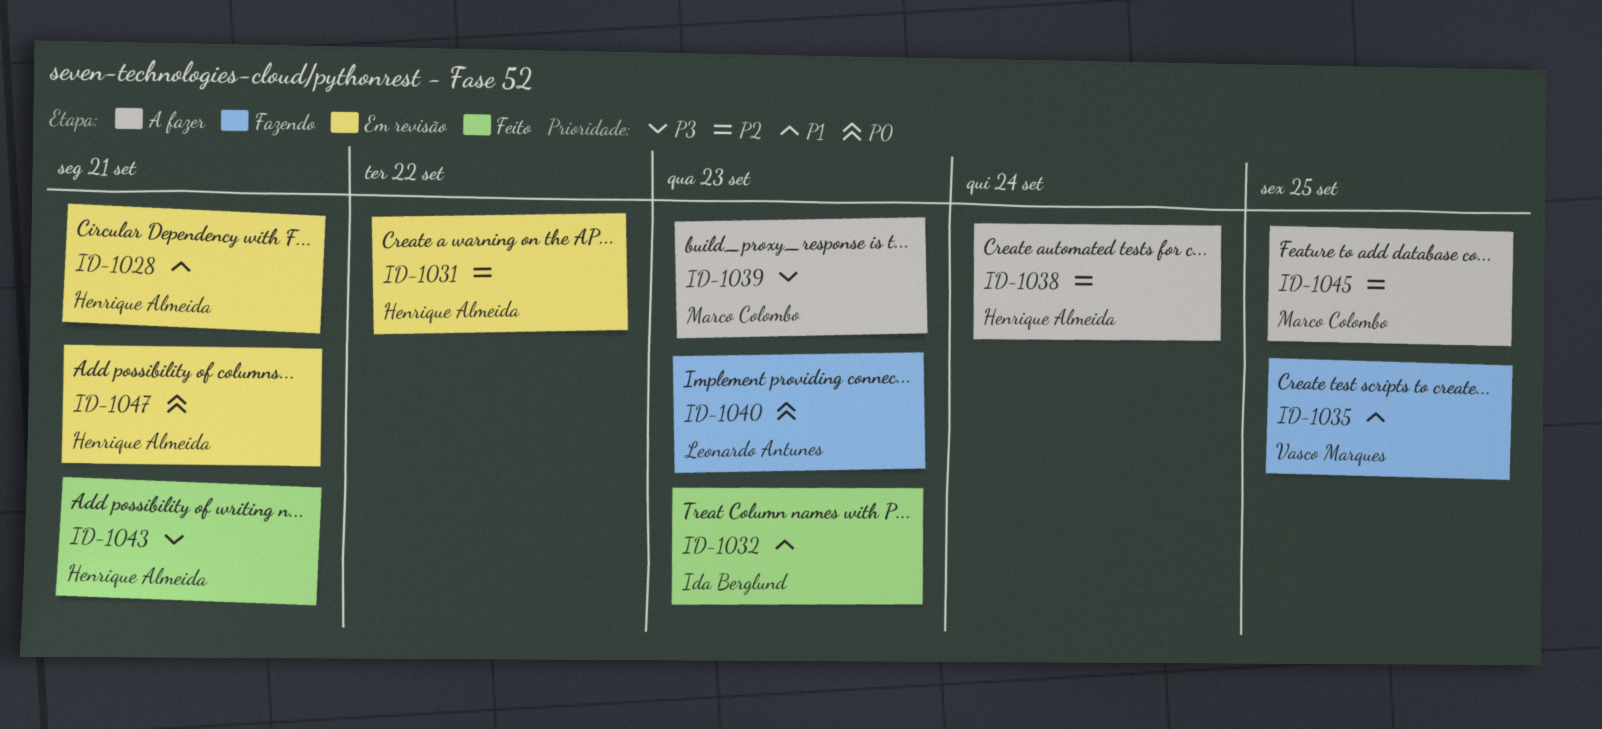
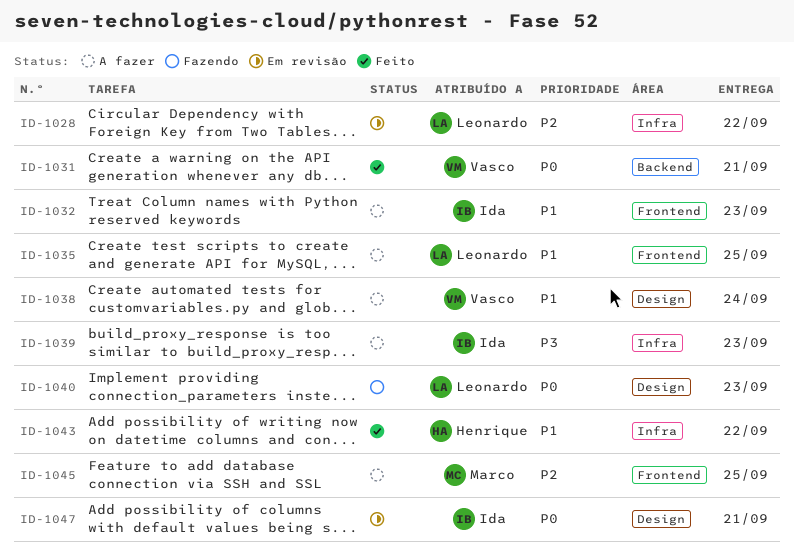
ID-1028, owner: Henrique Almeida -> Leonardo Antunes
ID-1028, priority: P1 -> P2
ID-1028, due: Sep 21 -> Sep 22
ID-1031, status: Em revisão -> Feito
ID-1031, owner: Henrique Almeida -> Vasco Marques
ID-1031, priority: P2 -> P0
ID-1031, due: Sep 22 -> Sep 21
ID-1032, status: Feito -> A fazer
ID-1035, status: Fazendo -> A fazer
ID-1035, owner: Vasco Marques -> Leonardo Antunes
ID-1038, owner: Henrique Almeida -> Vasco Marques
ID-1038, priority: P2 -> P1
ID-1039, owner: Marco Colombo -> Ida Berglund
ID-1043, priority: P3 -> P1
ID-1043, due: Sep 21 -> Sep 22
ID-1047, owner: Henrique Almeida -> Ida Berglund

